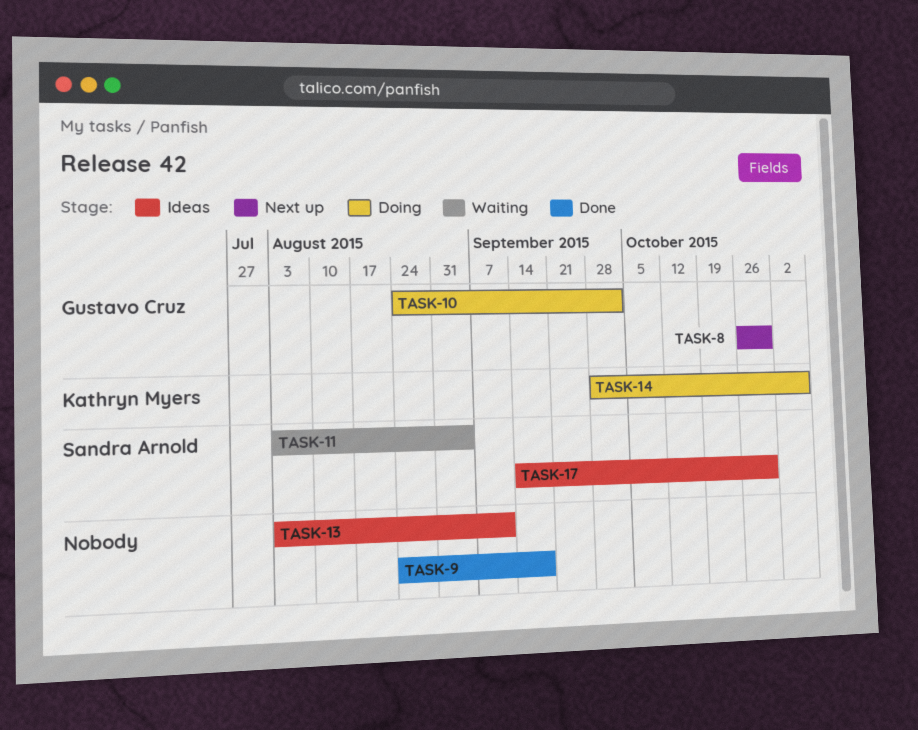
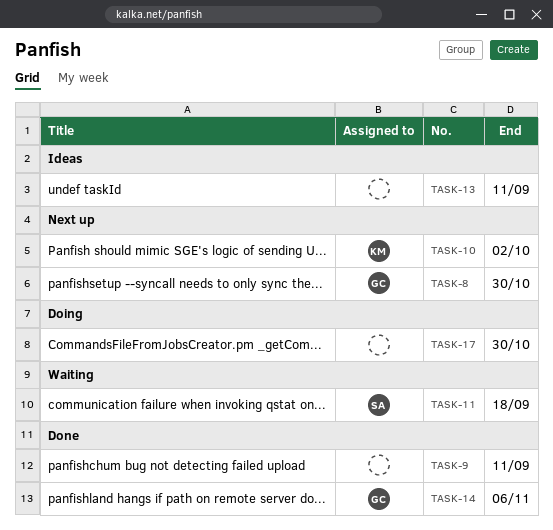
TASK-9, due: Sep 18 -> Sep 11
TASK-10, status: Doing -> Next up
TASK-10, owner: Gustavo Cruz -> Kathryn Myers
TASK-11, due: Sep 4 -> Sep 18
TASK-14, status: Doing -> Done
TASK-14, owner: Kathryn Myers -> Gustavo Cruz
TASK-17, status: Ideas -> Doing
TASK-17, owner: Sandra Arnold -> none

